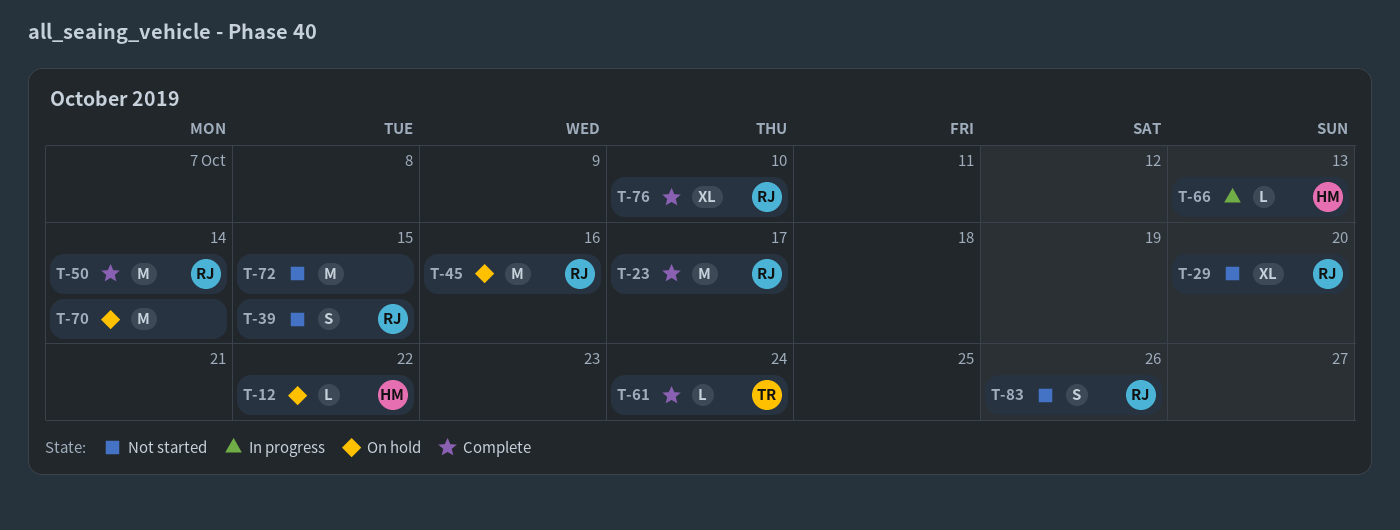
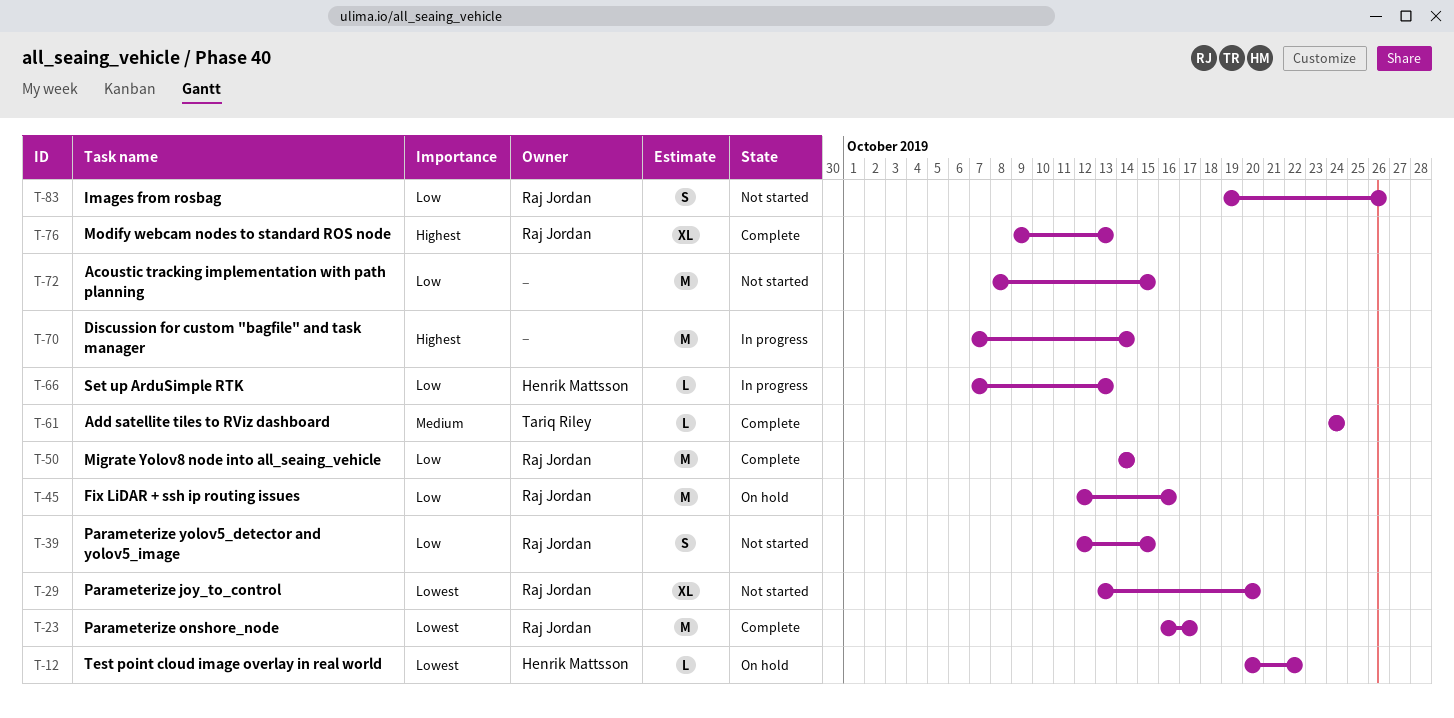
T-70, status: On hold -> In progress
T-76, due: Oct 10 -> Oct 13

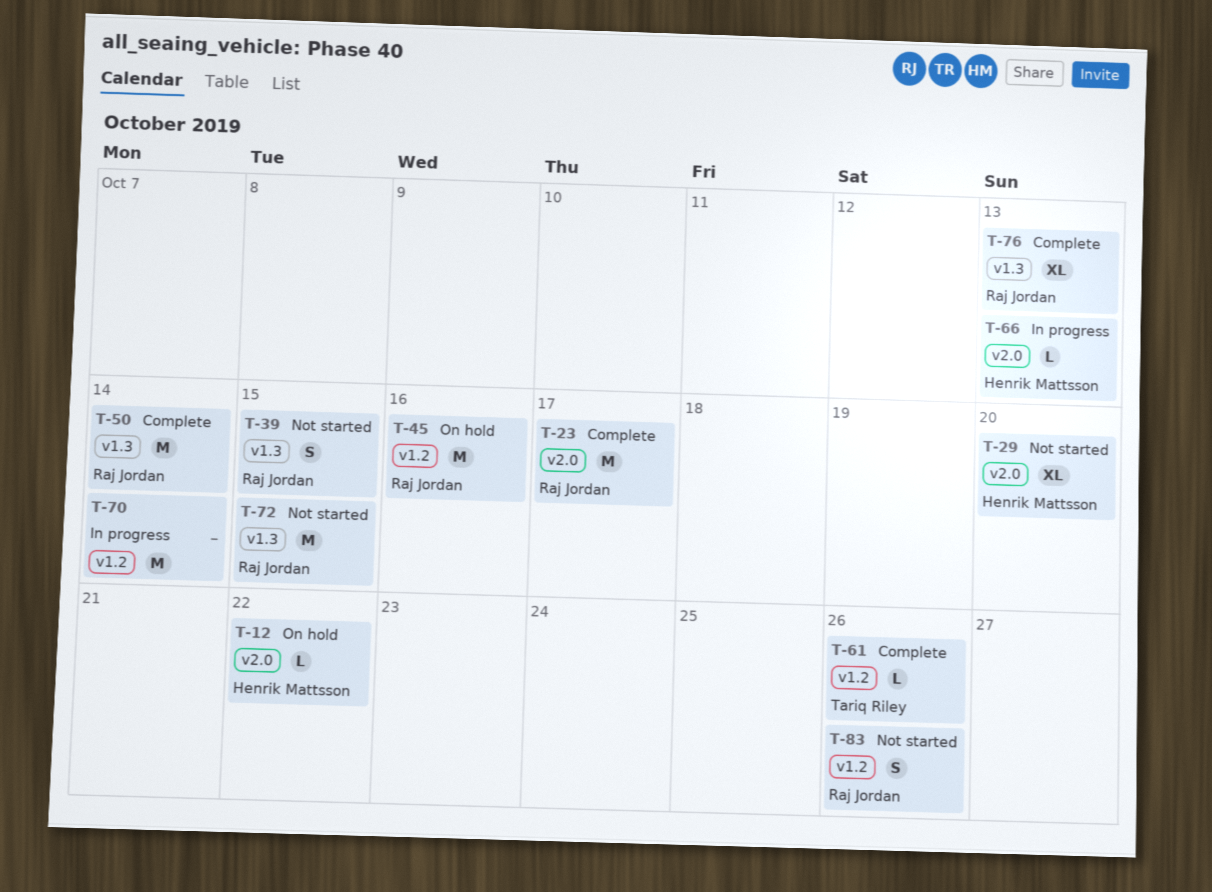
T-29, owner: Raj Jordan -> Henrik Mattsson
T-61, due: Oct 24 -> Oct 26
T-72, owner: none -> Raj Jordan

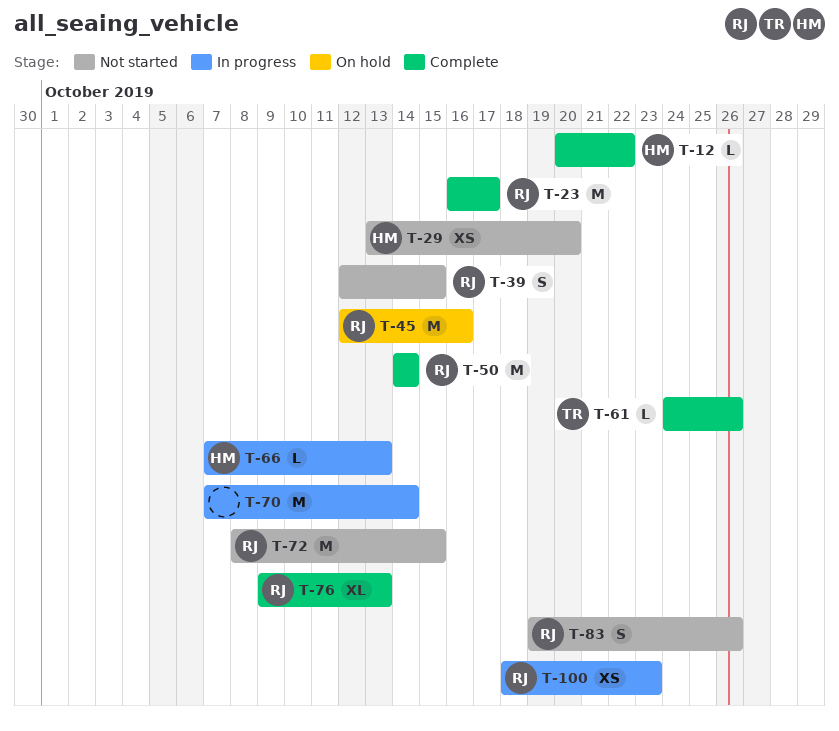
T-12, status: On hold -> Complete
T-29, estimate: XL -> XS
T-100: none -> present

